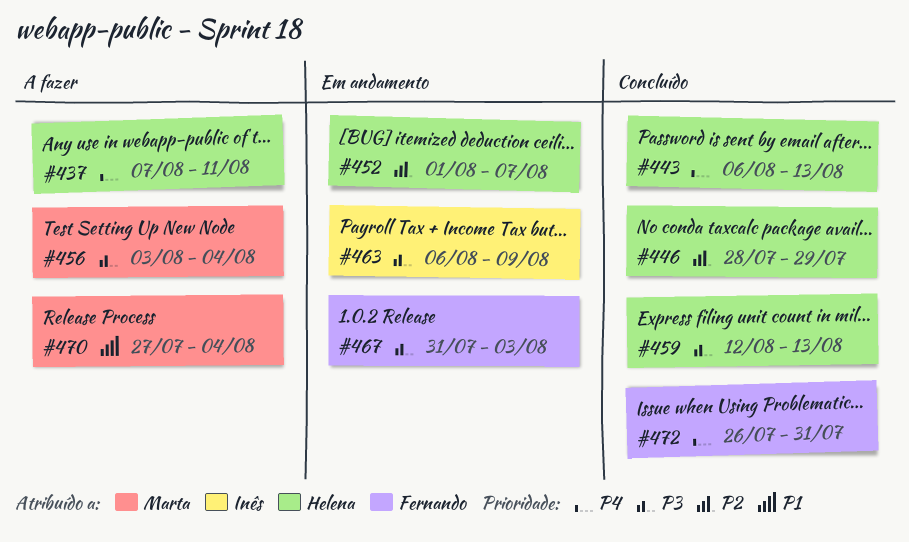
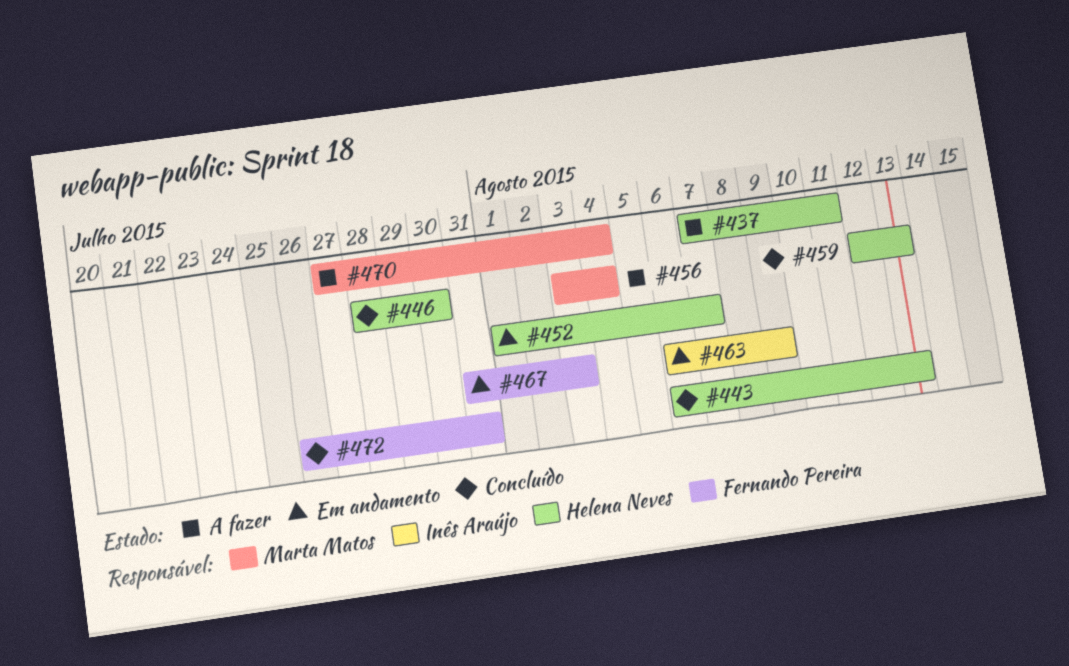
#446, due: Jul 29 -> Jul 30

